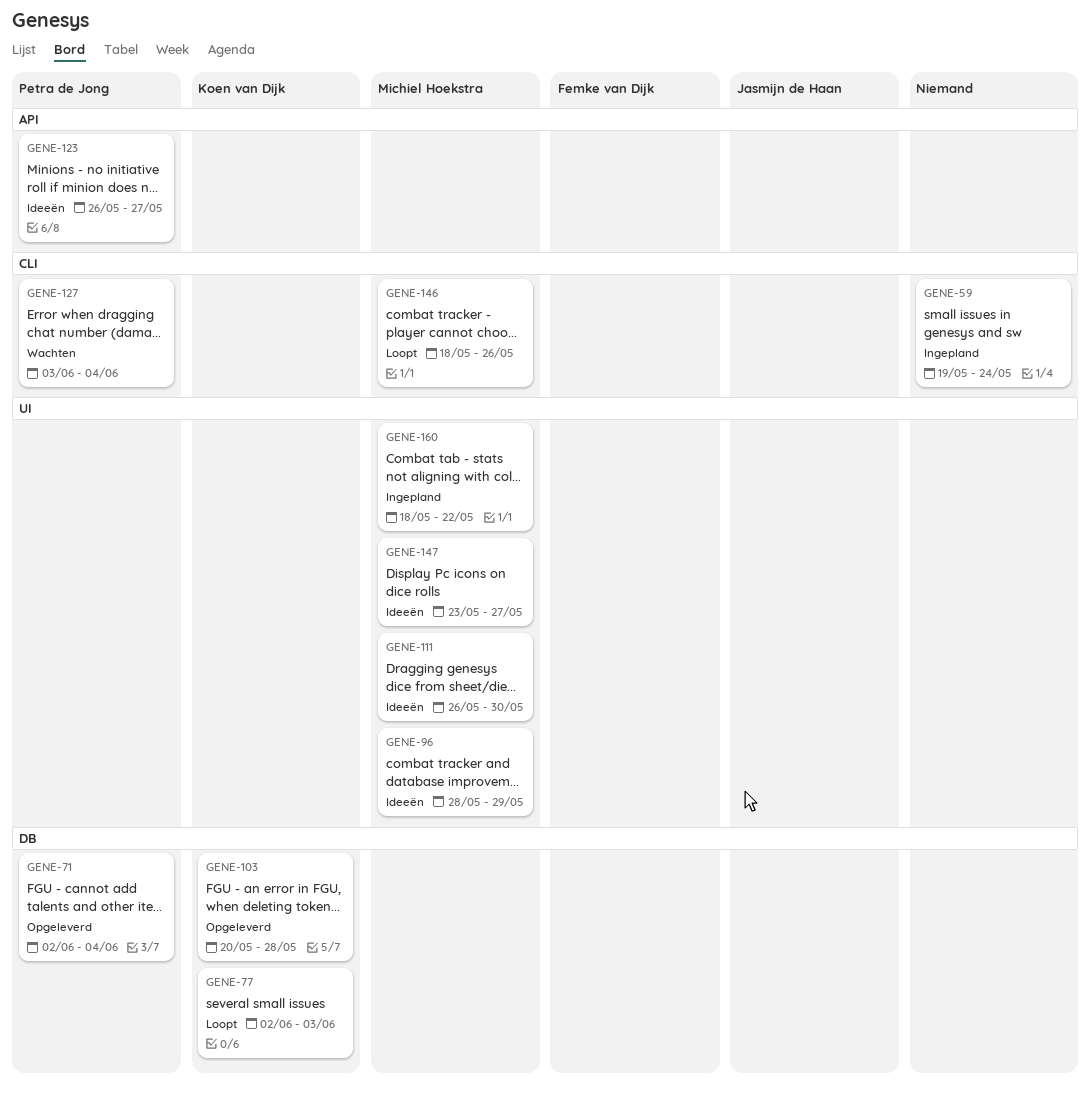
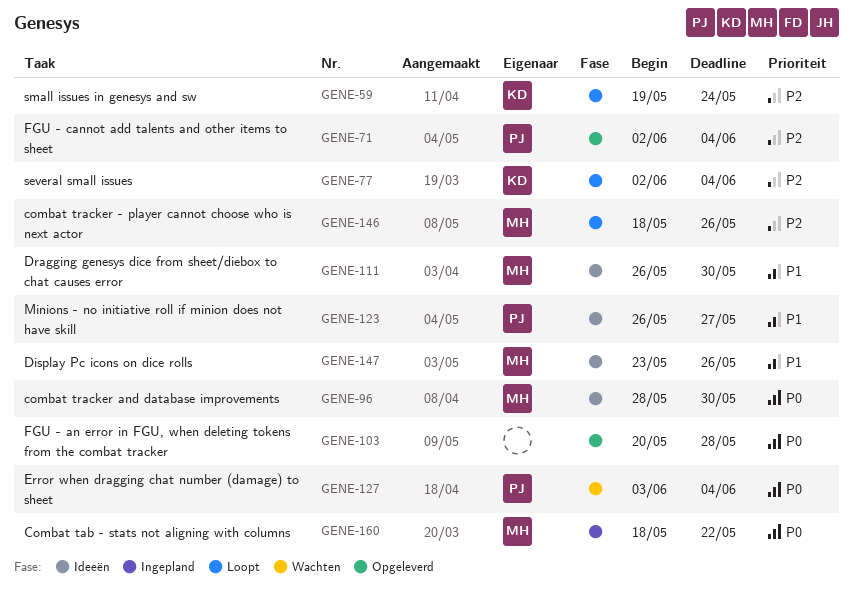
GENE-59, status: Ingepland -> Loopt
GENE-59, owner: none -> Koen van Dijk
GENE-77, due: Jun 3 -> Jun 4
GENE-96, due: May 29 -> May 30
GENE-103, owner: Koen van Dijk -> none
GENE-147, due: May 27 -> May 26

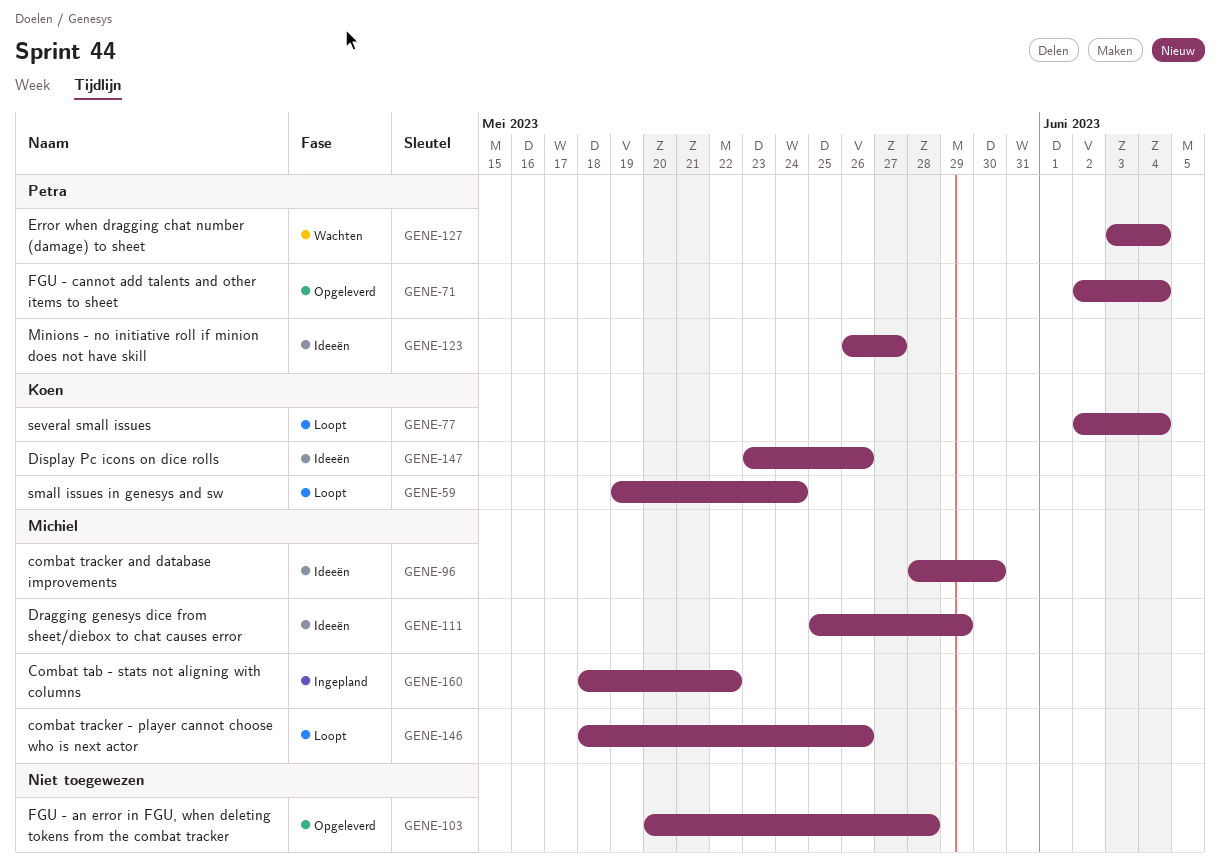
GENE-111, start: May 26 -> May 25
GENE-111, due: May 30 -> May 29
GENE-147, owner: Michiel -> Koen

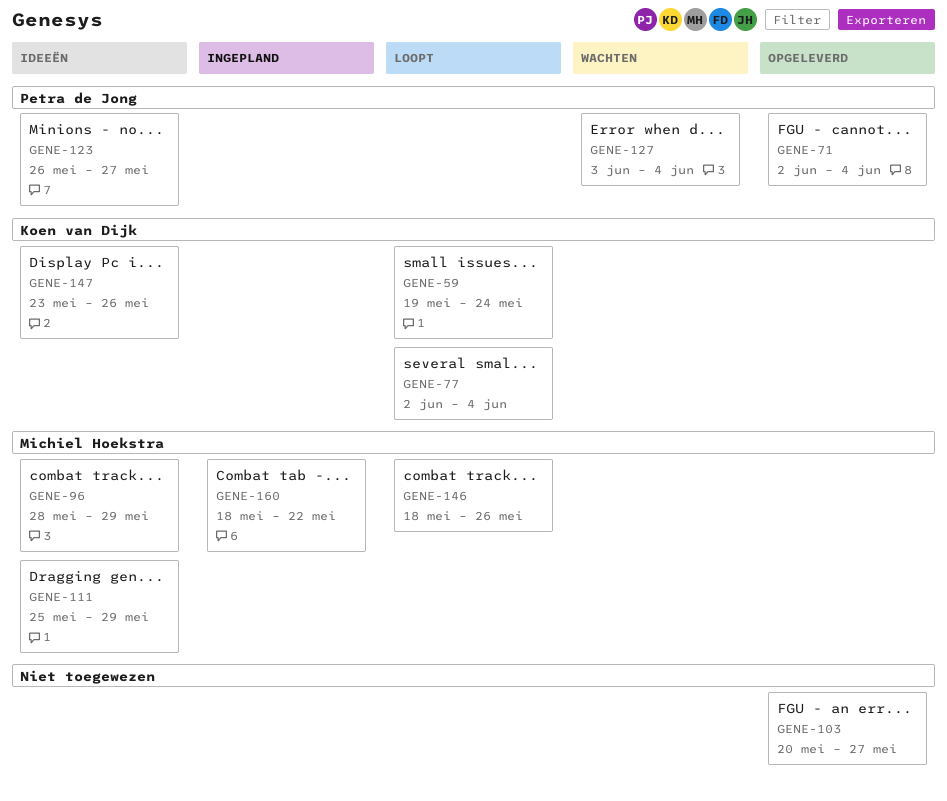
GENE-96, due: May 30 -> May 29
GENE-103, due: May 28 -> May 27

